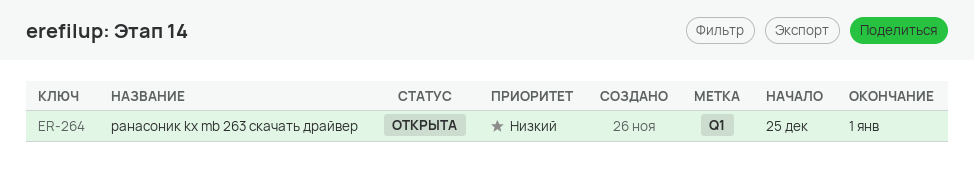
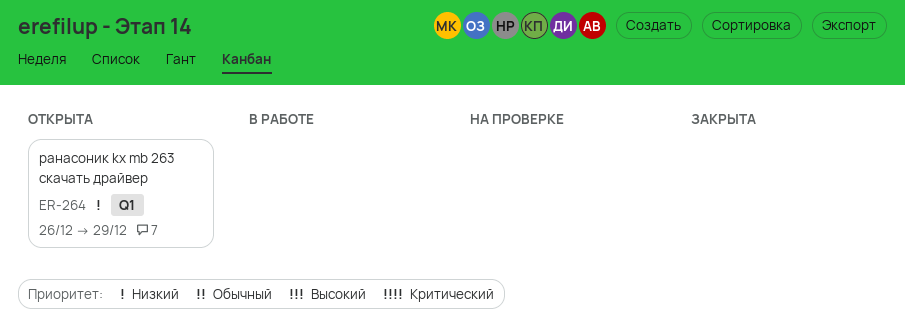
ER-264, start: Dec 25 -> Dec 26
ER-264, due: Jan 1 -> Dec 29

